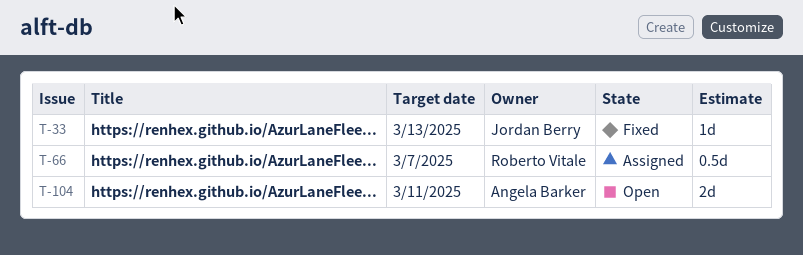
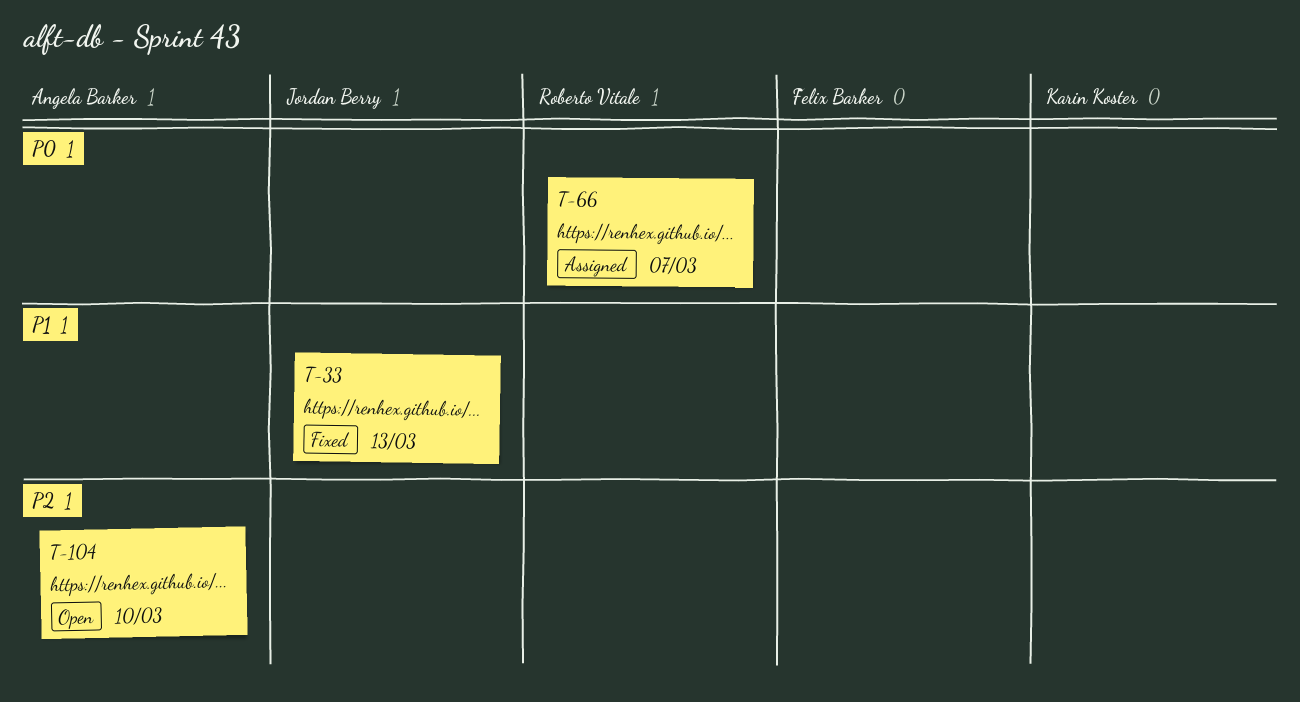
T-104, due: Mar 11 -> Mar 10

